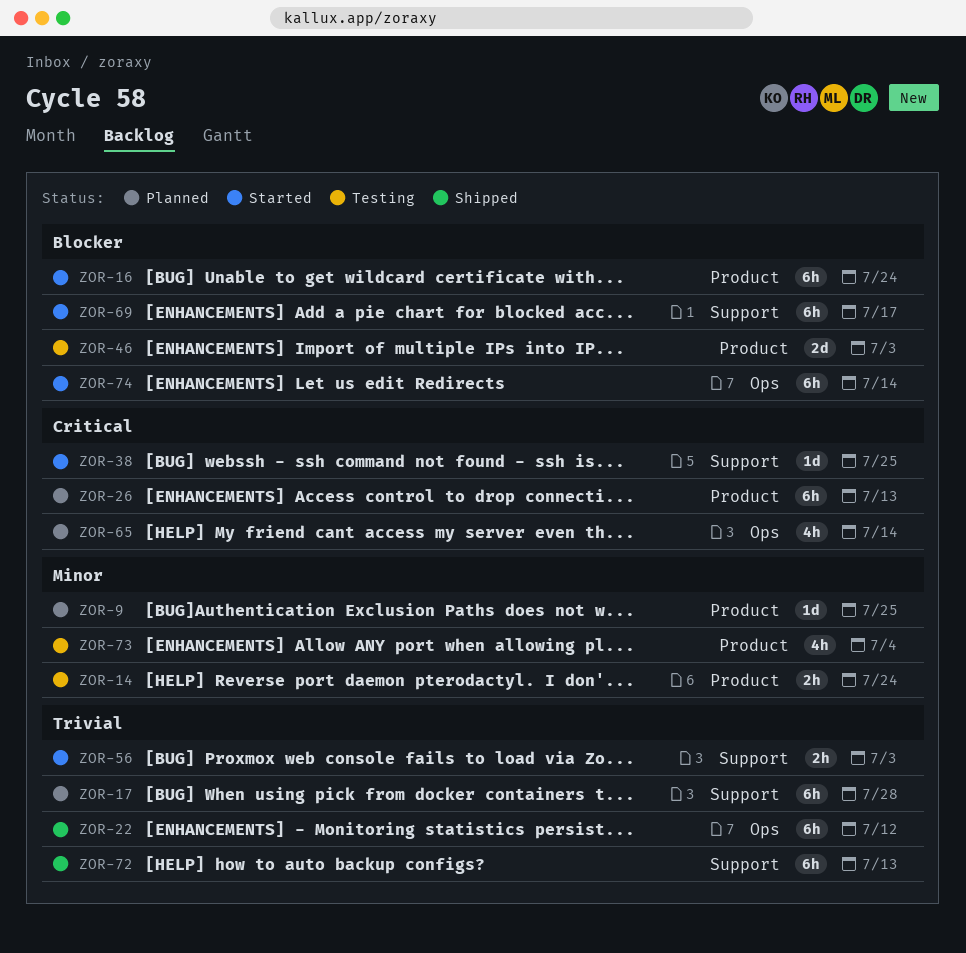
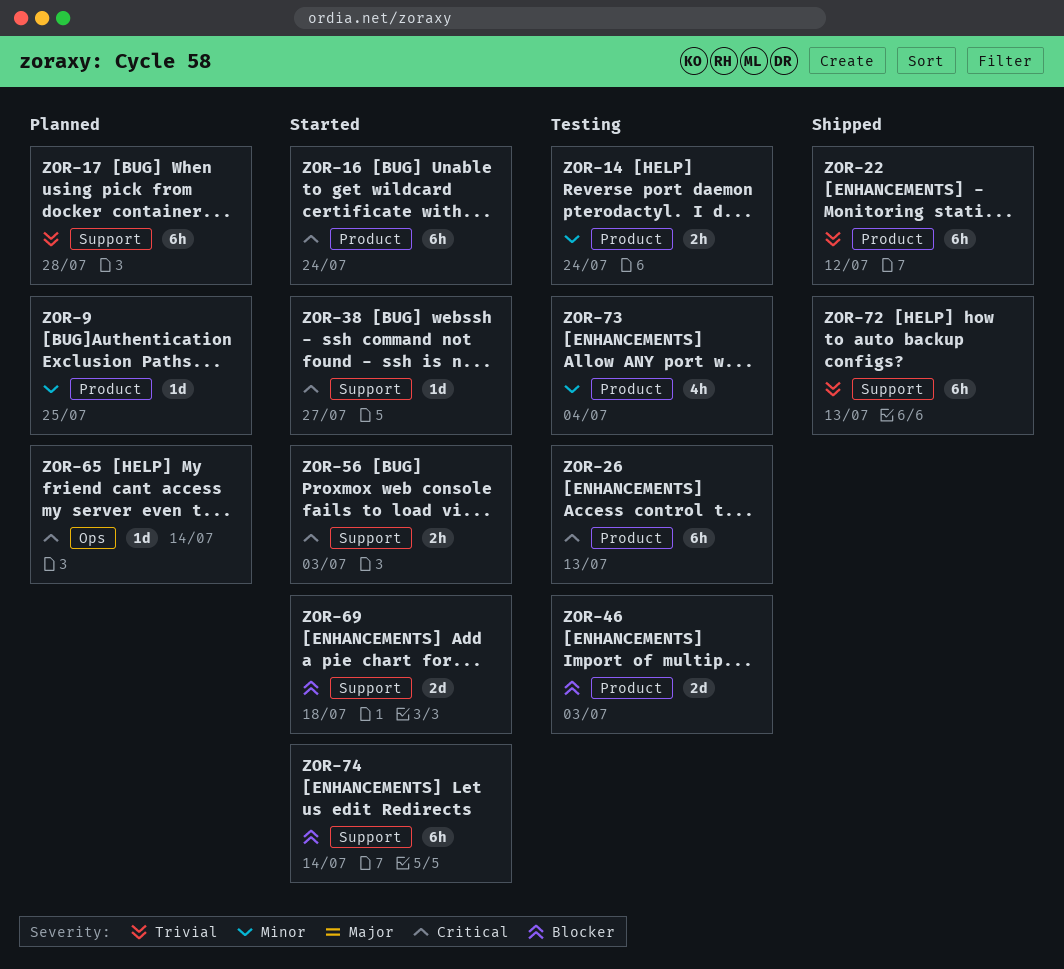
ZOR-16, priority: Blocker -> Critical
ZOR-22, label: Ops -> Product
ZOR-26, status: Planned -> Testing
ZOR-38, due: Jul 25 -> Jul 27
ZOR-56, priority: Trivial -> Critical
ZOR-65, estimate: 4h -> 1d
ZOR-69, estimate: 6h -> 2d
ZOR-69, due: Jul 17 -> Jul 18
ZOR-74, label: Ops -> Support

